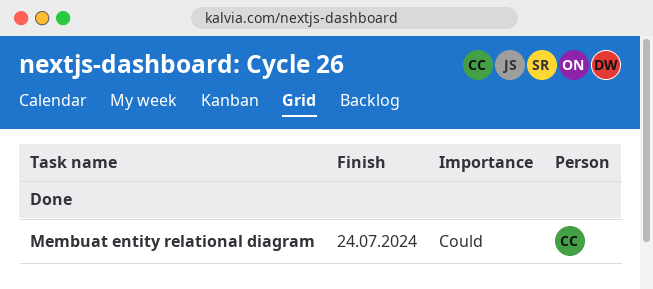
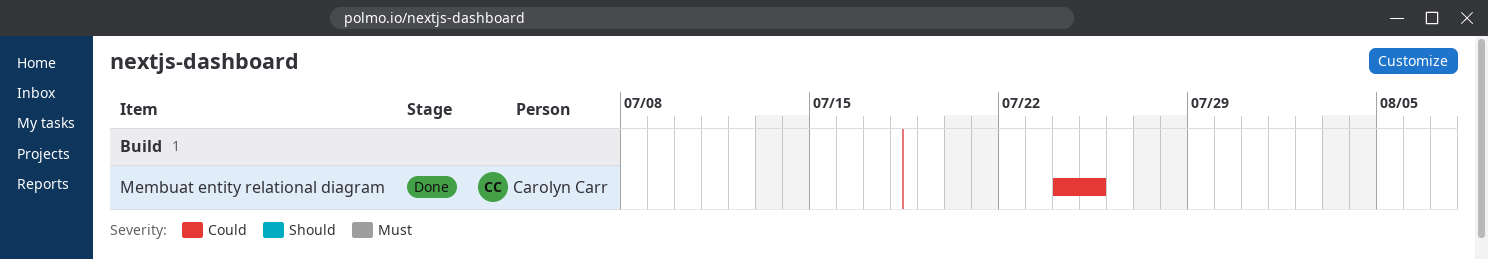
Membuat entity relational diagram, due: Jul 24 -> Jul 25

